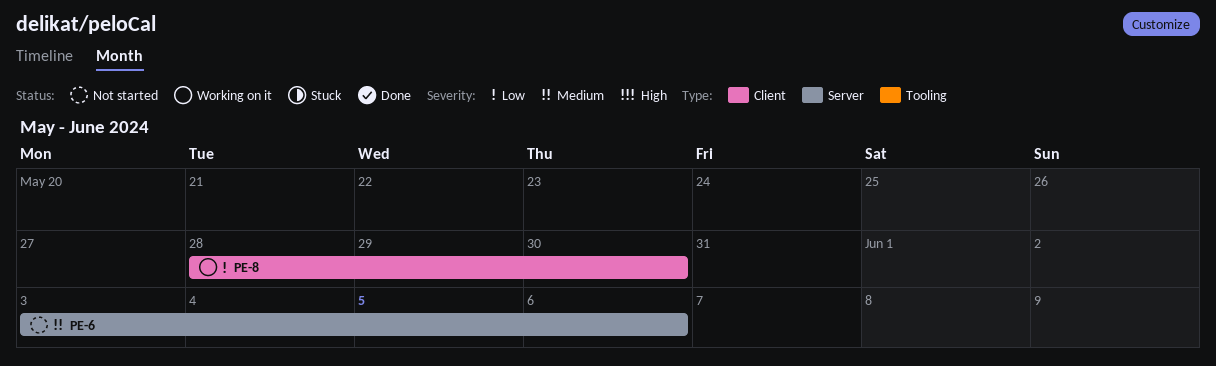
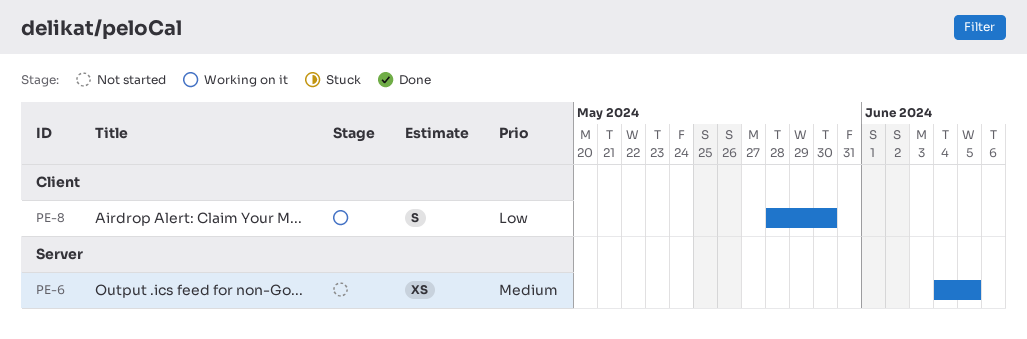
PE-6, start: Jun 3 -> Jun 4
PE-6, due: Jun 6 -> Jun 5

